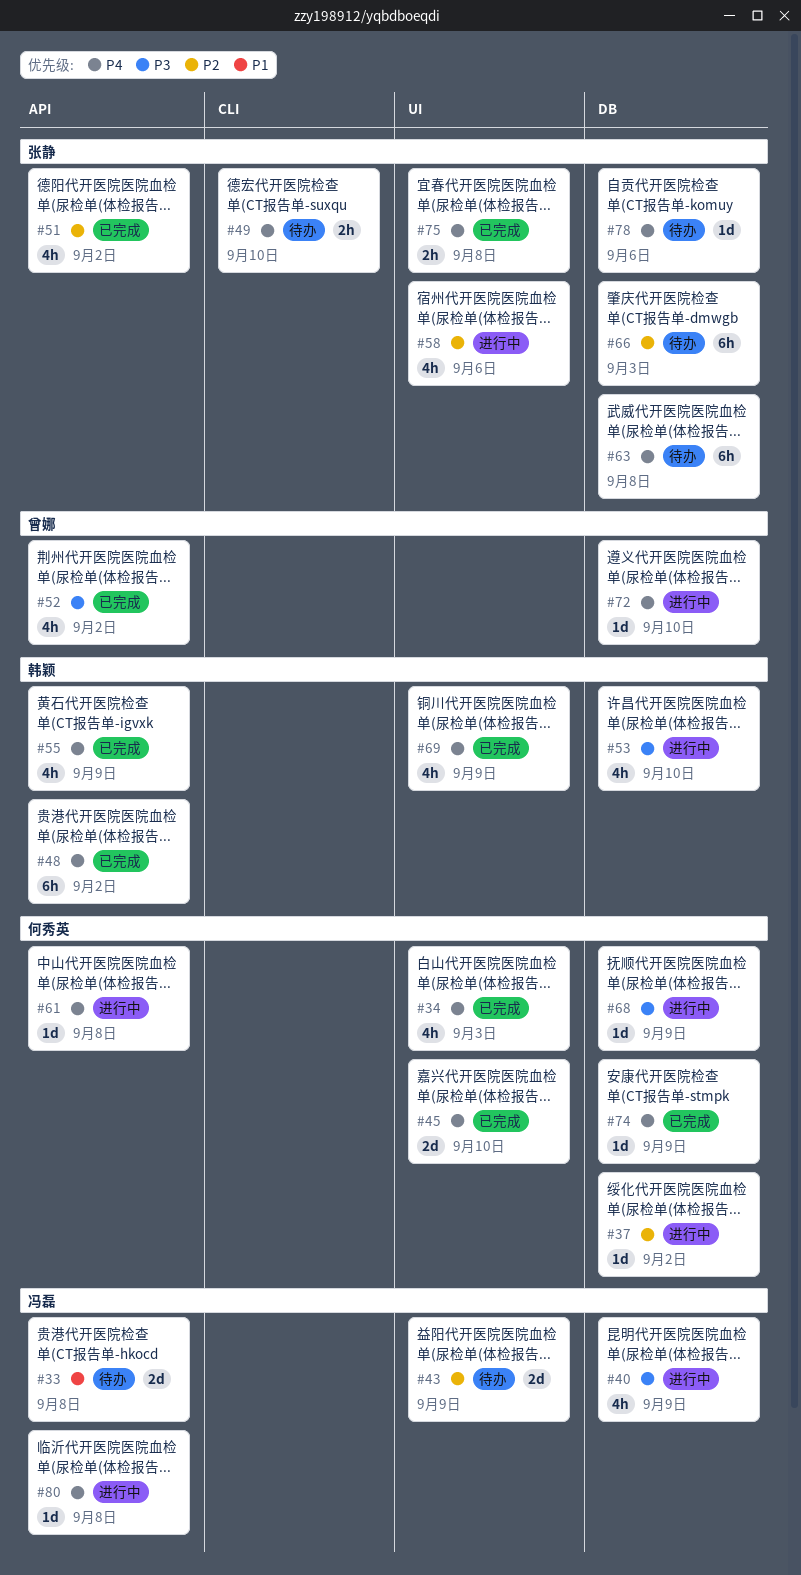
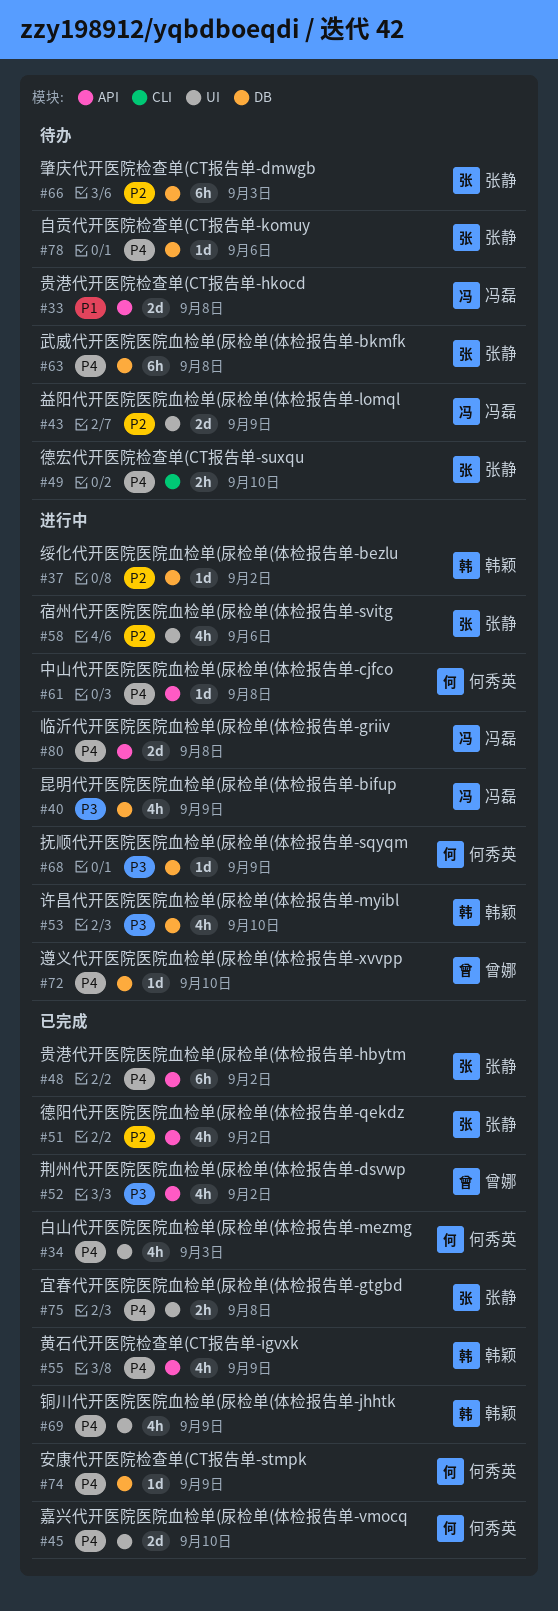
#37, owner: 何秀英 -> 韩颖
#48, owner: 韩颖 -> 张静
#80, estimate: 1d -> 2d

